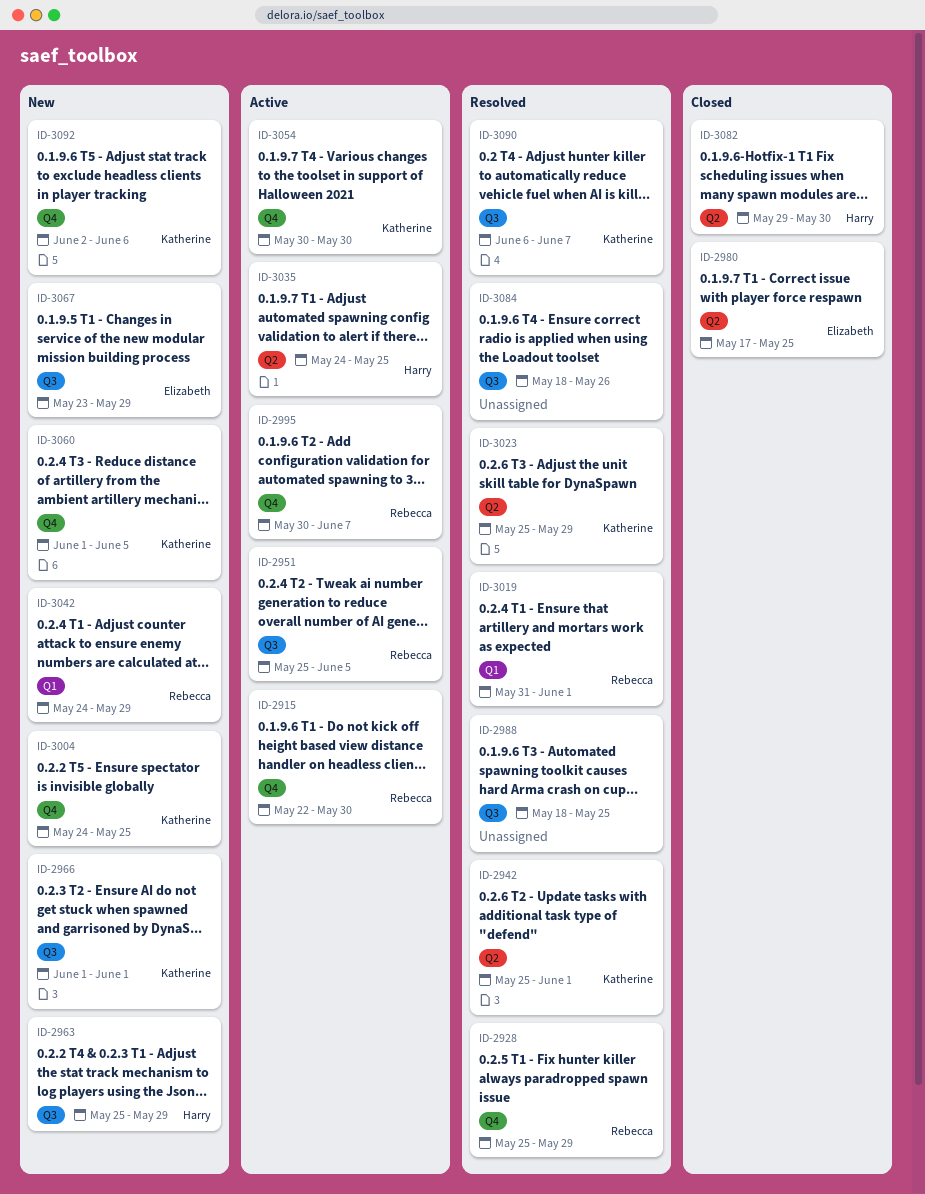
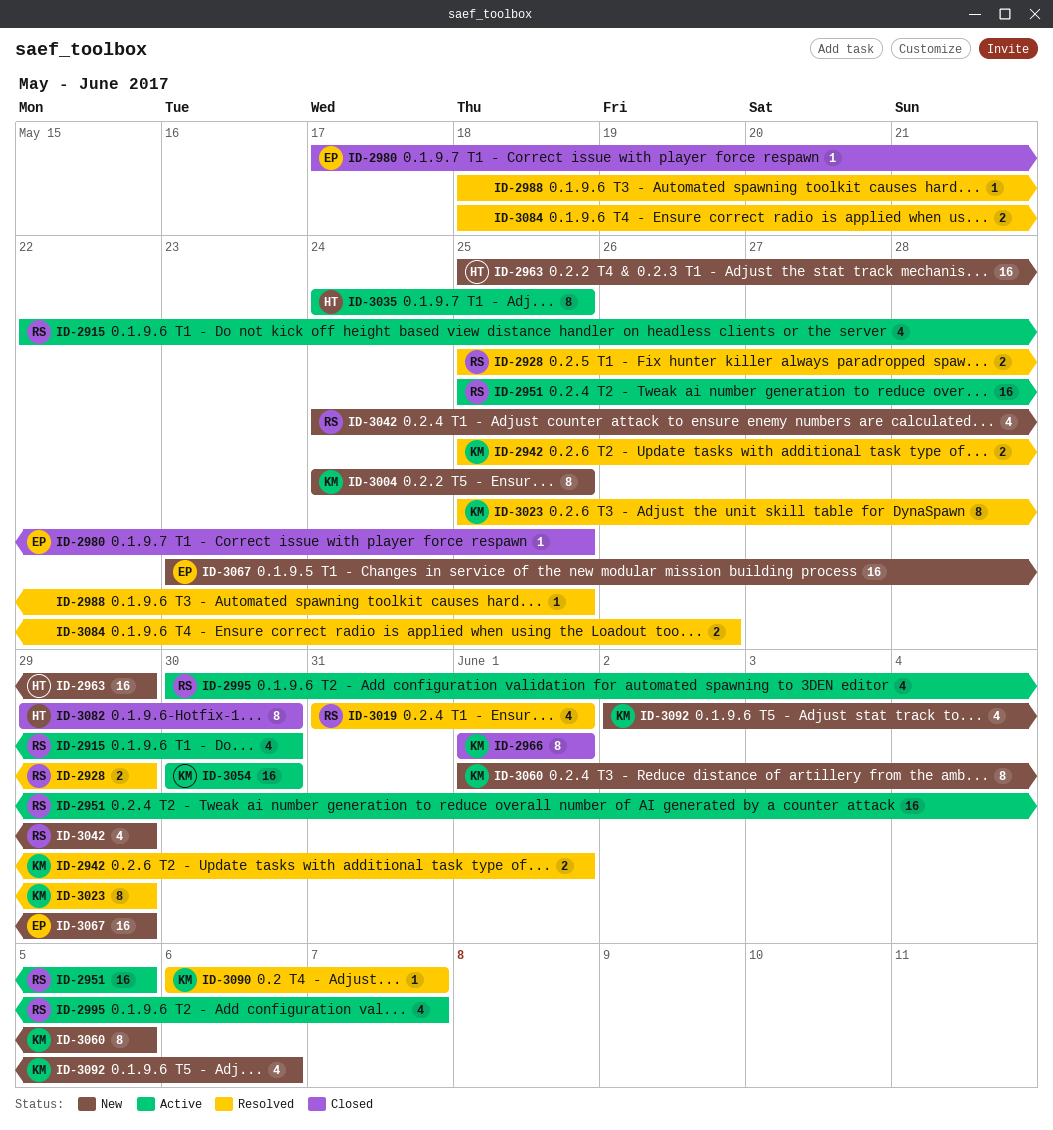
ID-2966, status: New -> Closed

